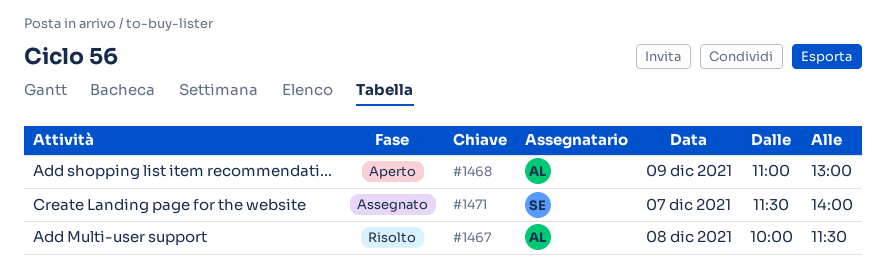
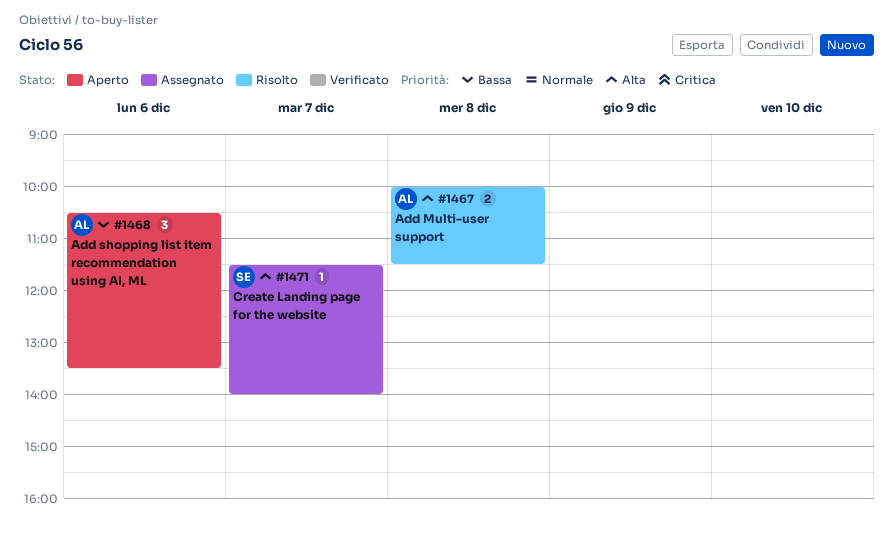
#1468, day: Dec 9 -> Dec 6
#1468, begins: 11:00 -> 10:30
#1468, ends: 13:00 -> 13:30

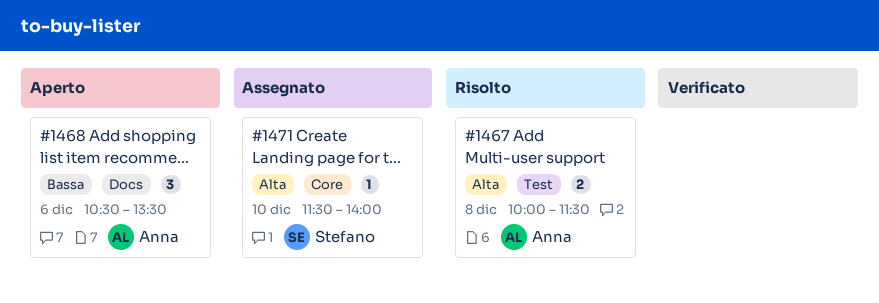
#1471, day: Dec 7 -> Dec 10

